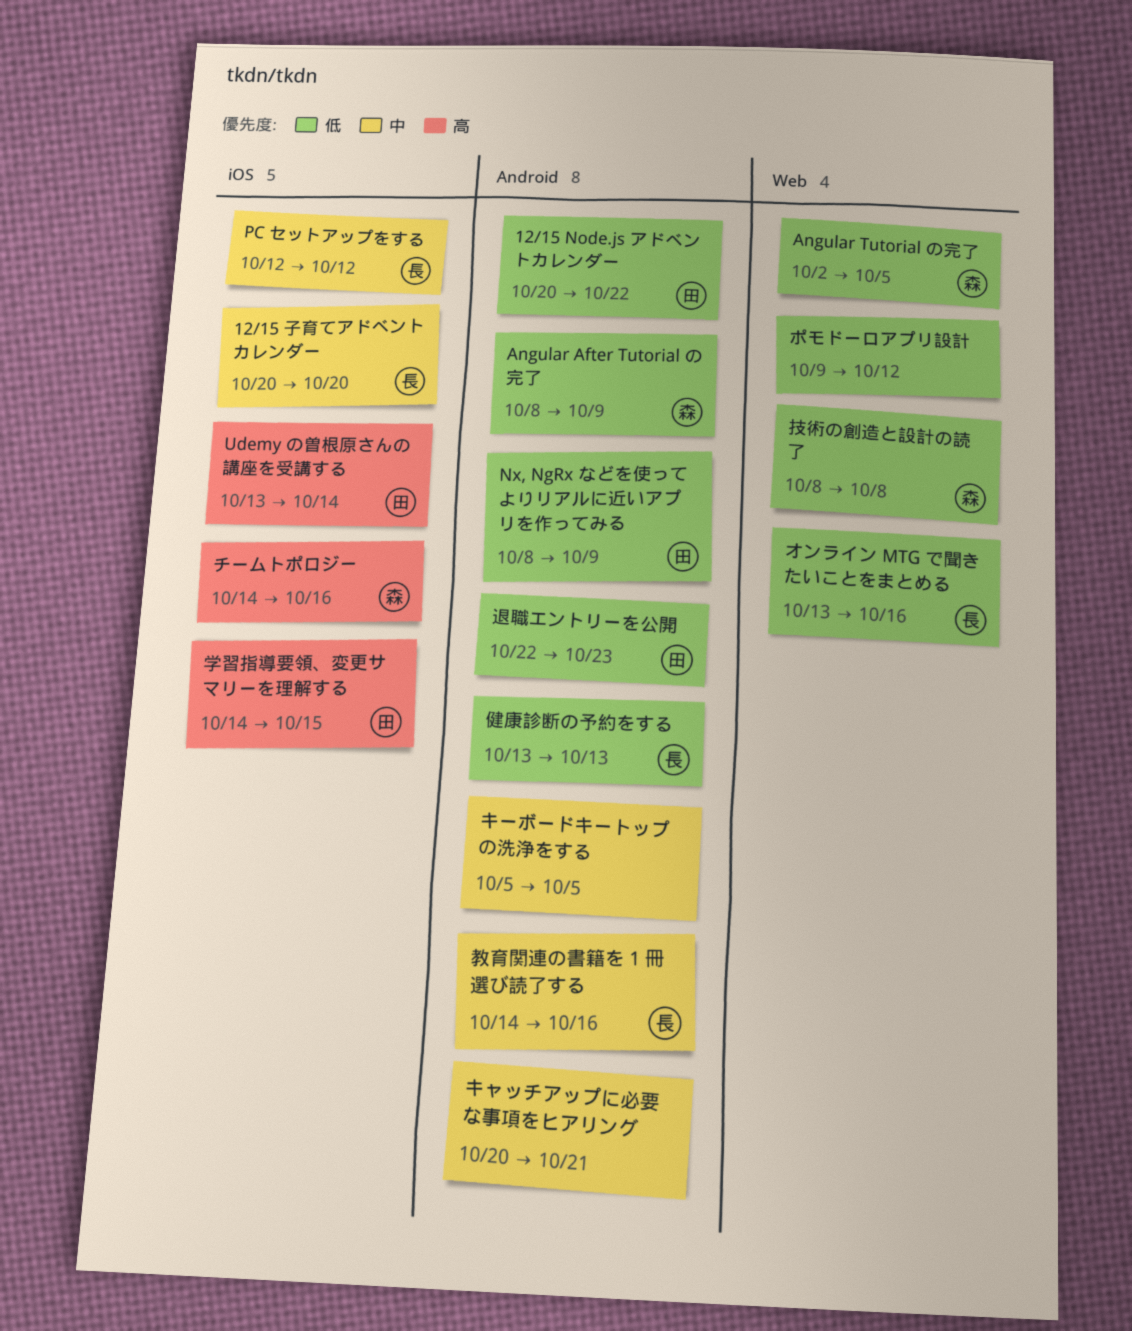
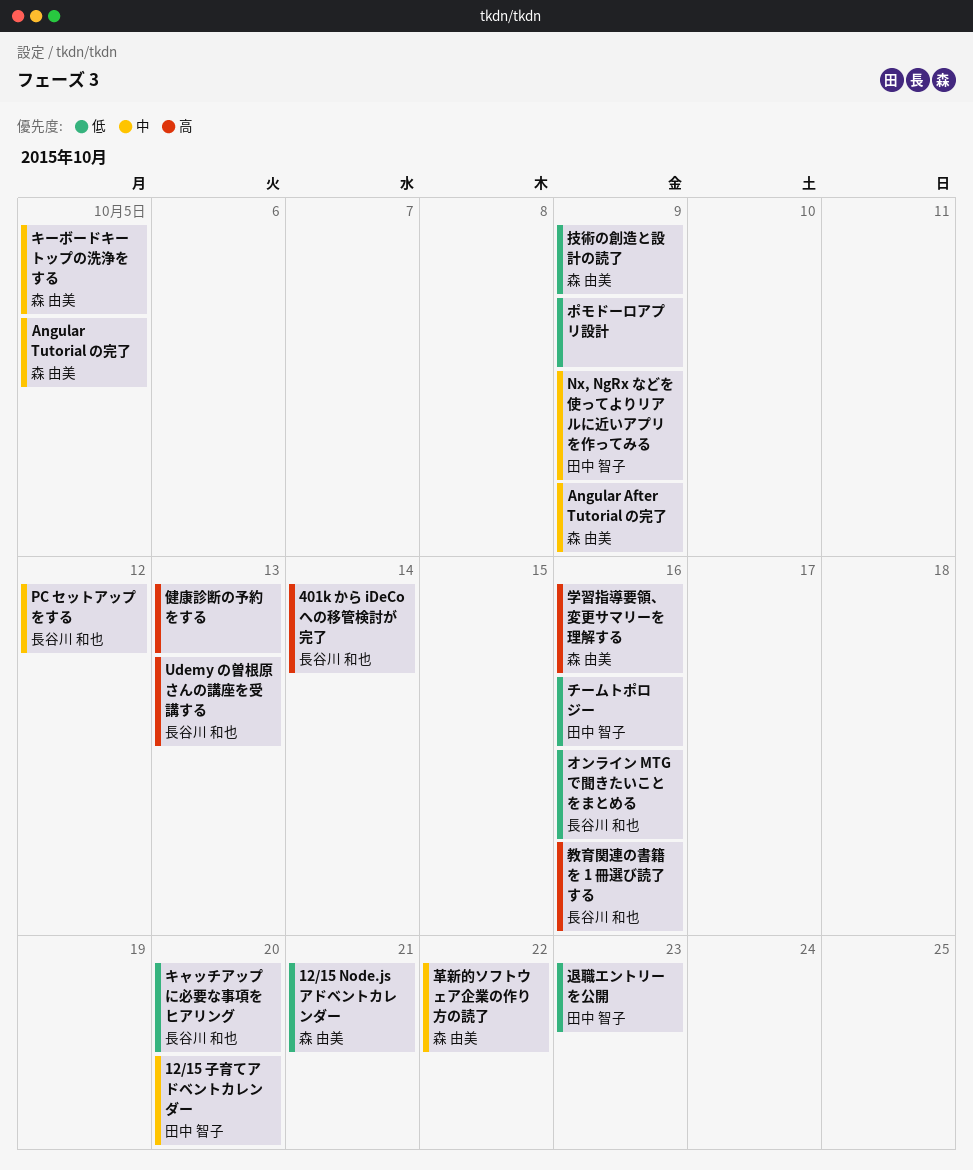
12/15 Node.js アドベントカレンダー, owner: 田中 智子 -> 森 由美
12/15 Node.js アドベントカレンダー, due: Oct 22 -> Oct 21
12/15 子育てアドベントカレンダー, owner: 長谷川 和也 -> 田中 智子
401k から iDeCo への移管検討が完了: none -> present
Angular After Tutorial の完了, priority: 低 -> 中
Angular Tutorial の完了, priority: 低 -> 中
Nx, NgRx などを使ってよりリアルに近いアプリを作ってみる, priority: 低 -> 中
Udemy の曽根原さんの講座を受講する, owner: 田中 智子 -> 長谷川 和也
Udemy の曽根原さんの講座を受講する, due: Oct 14 -> Oct 13
キャッチアップに必要な事項をヒアリング, owner: none -> 長谷川 和也
キャッチアップに必要な事項をヒアリング, priority: 中 -> 低
キャッチアップに必要な事項をヒアリング, due: Oct 21 -> Oct 20
キーボードキートップの洗浄をする, owner: none -> 森 由美
チームトポロジー, owner: 森 由美 -> 田中 智子
チームトポロジー, priority: 高 -> 低
ポモドーロアプリ設計, due: Oct 12 -> Oct 9
健康診断の予約をする, owner: 長谷川 和也 -> none
健康診断の予約をする, priority: 低 -> 高
学習指導要領、変更サマリーを理解する, owner: 田中 智子 -> 森 由美
学習指導要領、変更サマリーを理解する, due: Oct 15 -> Oct 16
技術の創造と設計の読了, due: Oct 8 -> Oct 9
教育関連の書籍を 1 冊選び読了する, priority: 中 -> 高
革新的ソフトウェア企業の作り方の読了: none -> present

